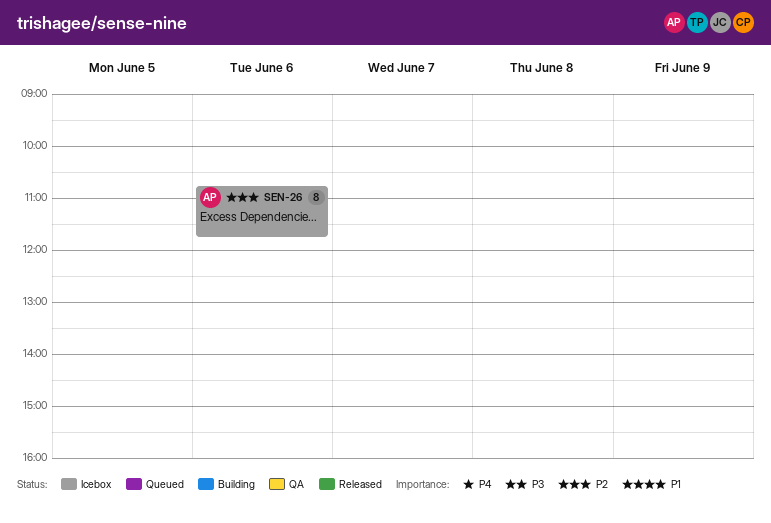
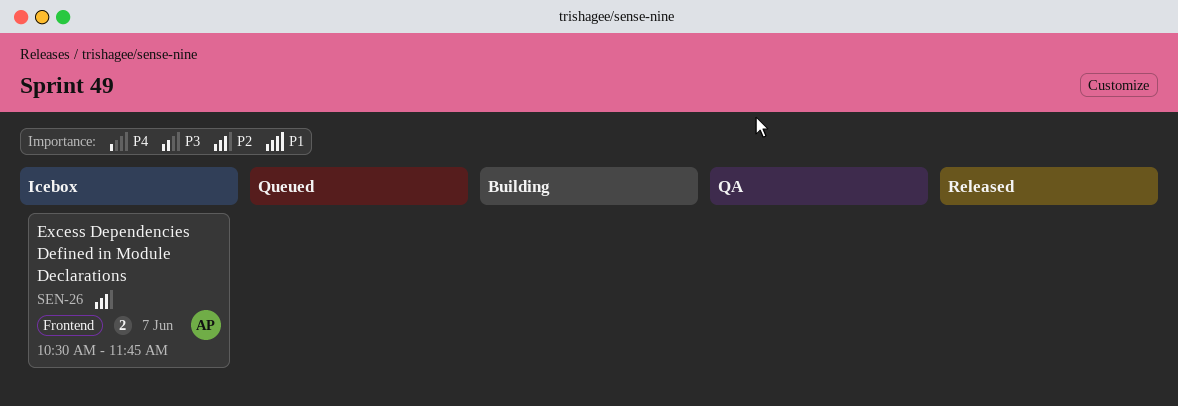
SEN-26, estimate: 8 -> 2
SEN-26, day: Jun 6 -> Jun 7
SEN-26, begins: 10:45 -> 10:30

